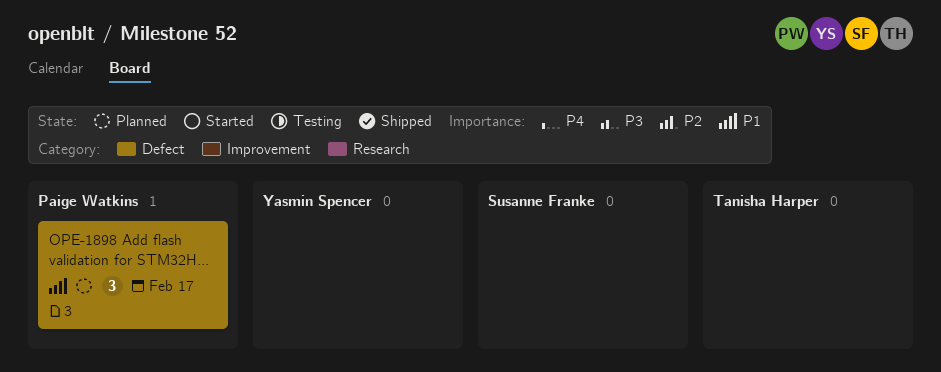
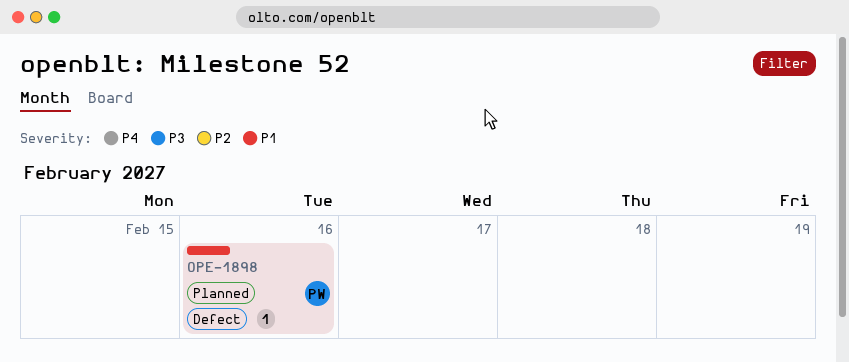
OPE-1898, estimate: 3 -> 1
OPE-1898, due: Feb 17 -> Feb 16

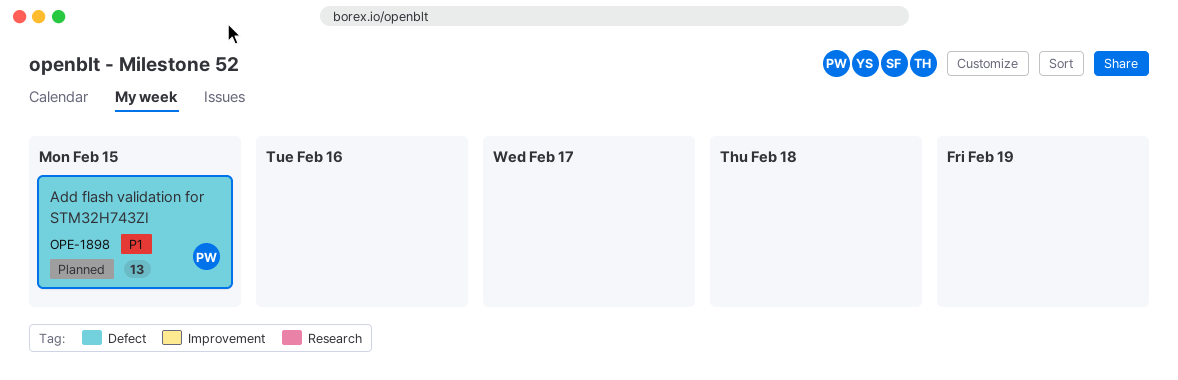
OPE-1898, estimate: 1 -> 13
OPE-1898, due: Feb 16 -> Feb 15

